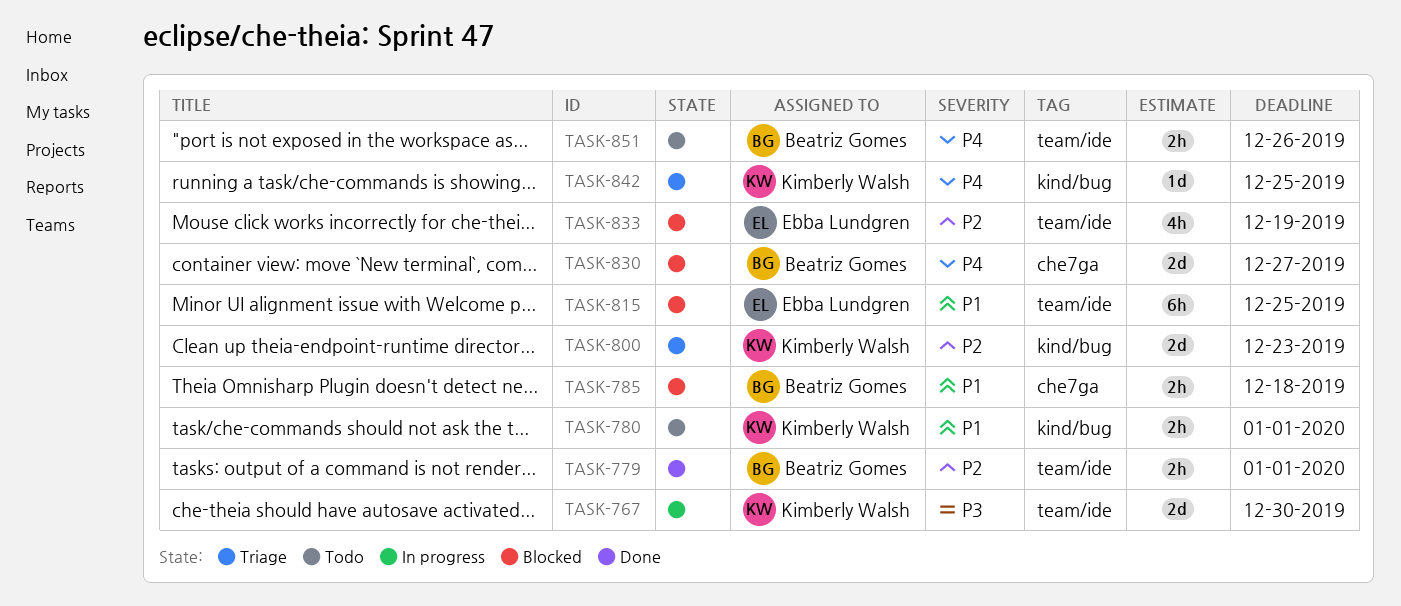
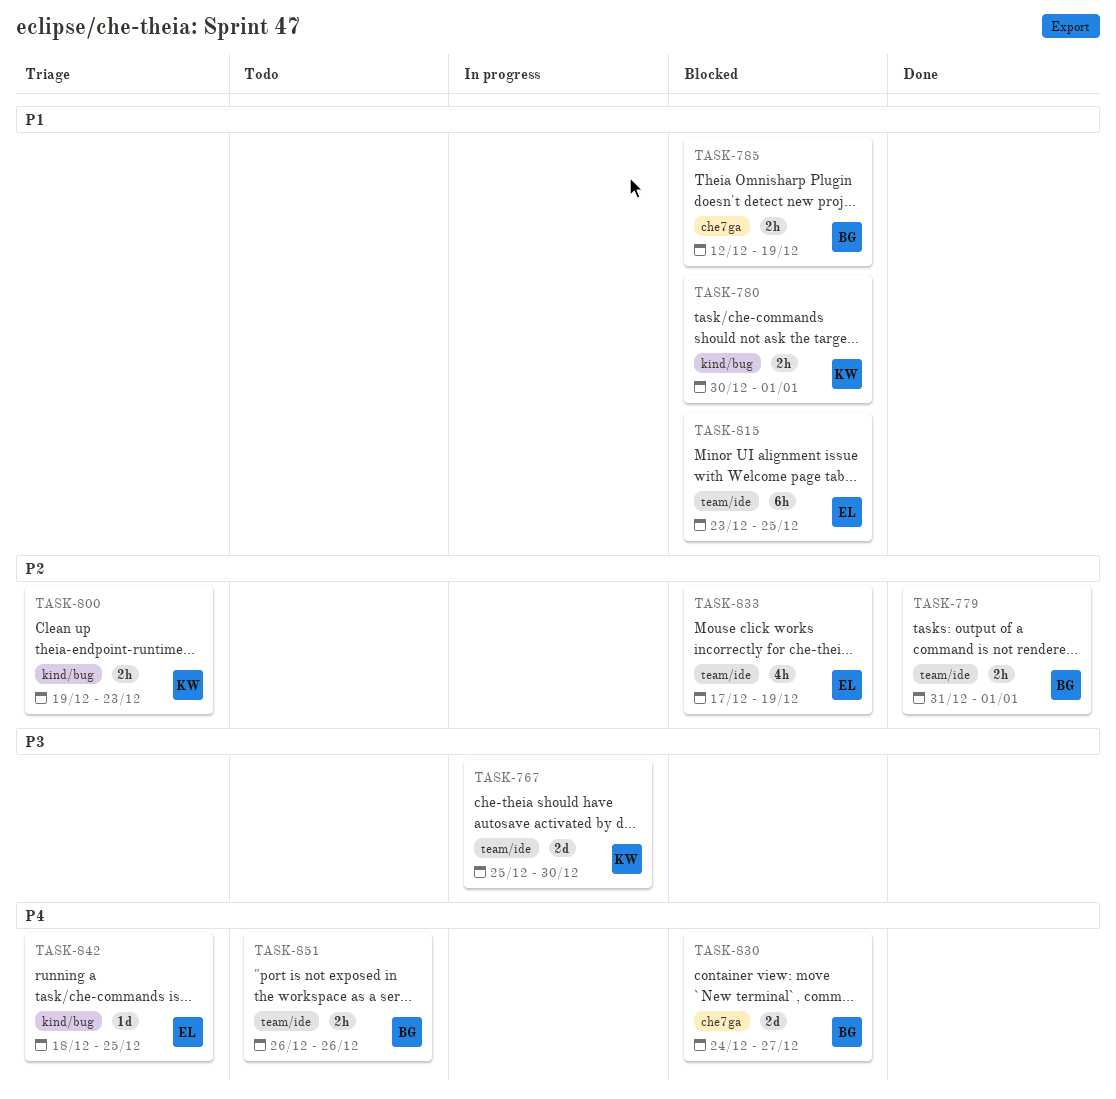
TASK-780, status: Todo -> Blocked
TASK-785, due: Dec 18 -> Dec 19
TASK-800, estimate: 2d -> 2h
TASK-842, owner: Kimberly Walsh -> Ebba Lundgren

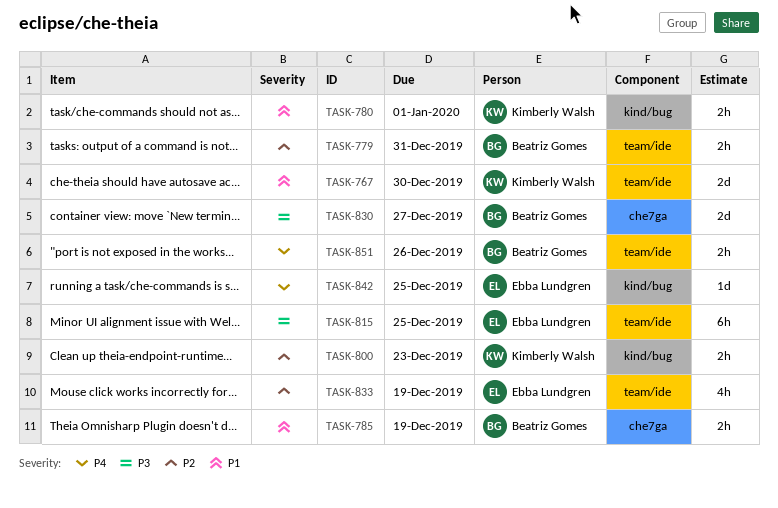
TASK-767, priority: P3 -> P1
TASK-779, due: Jan 1 -> Dec 31
TASK-815, priority: P1 -> P3
TASK-830, priority: P4 -> P3

